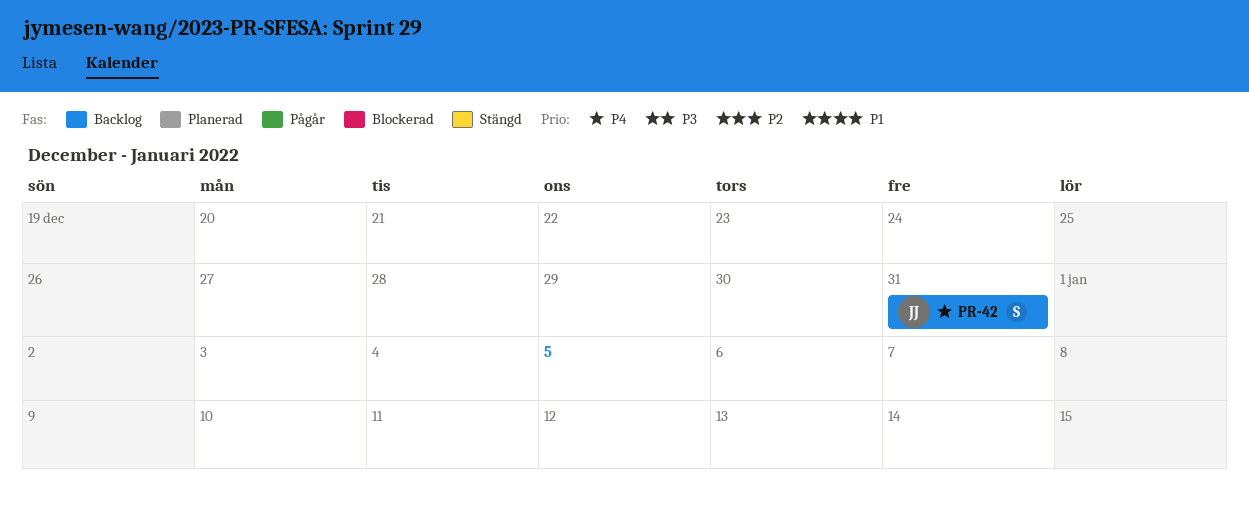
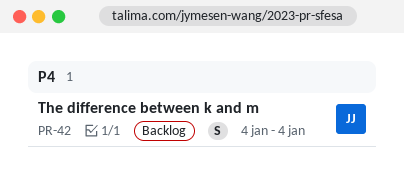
PR-42, start: Dec 31 -> Jan 4
PR-42, due: Dec 31 -> Jan 4

